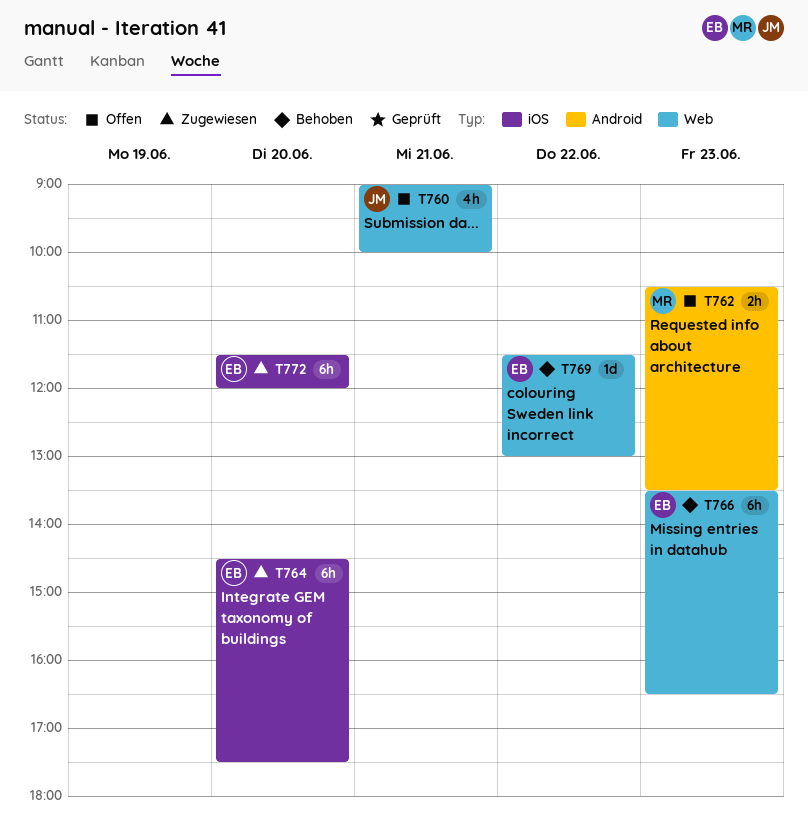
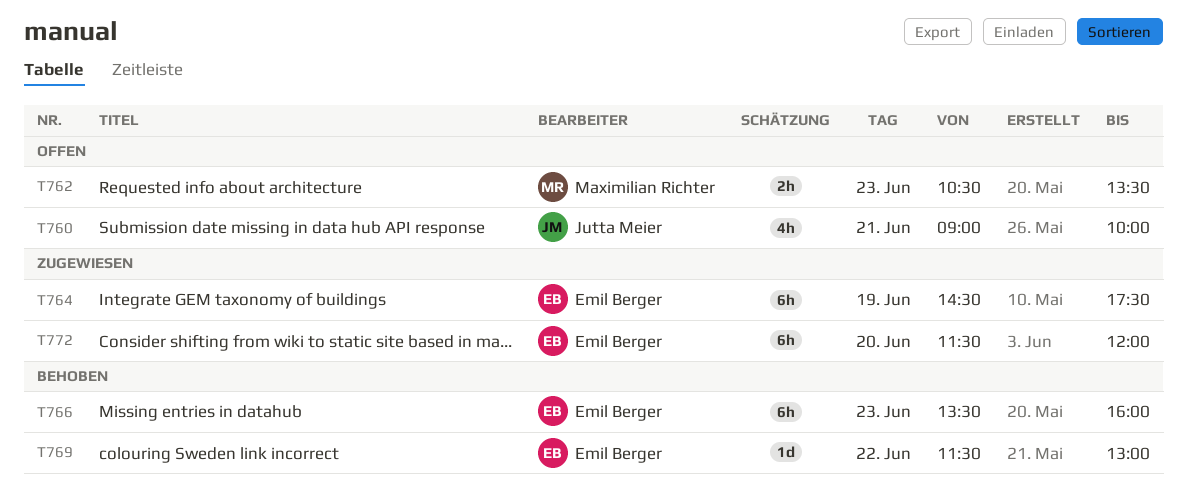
T764, day: Jun 20 -> Jun 19
T766, ends: 16:30 -> 16:00

